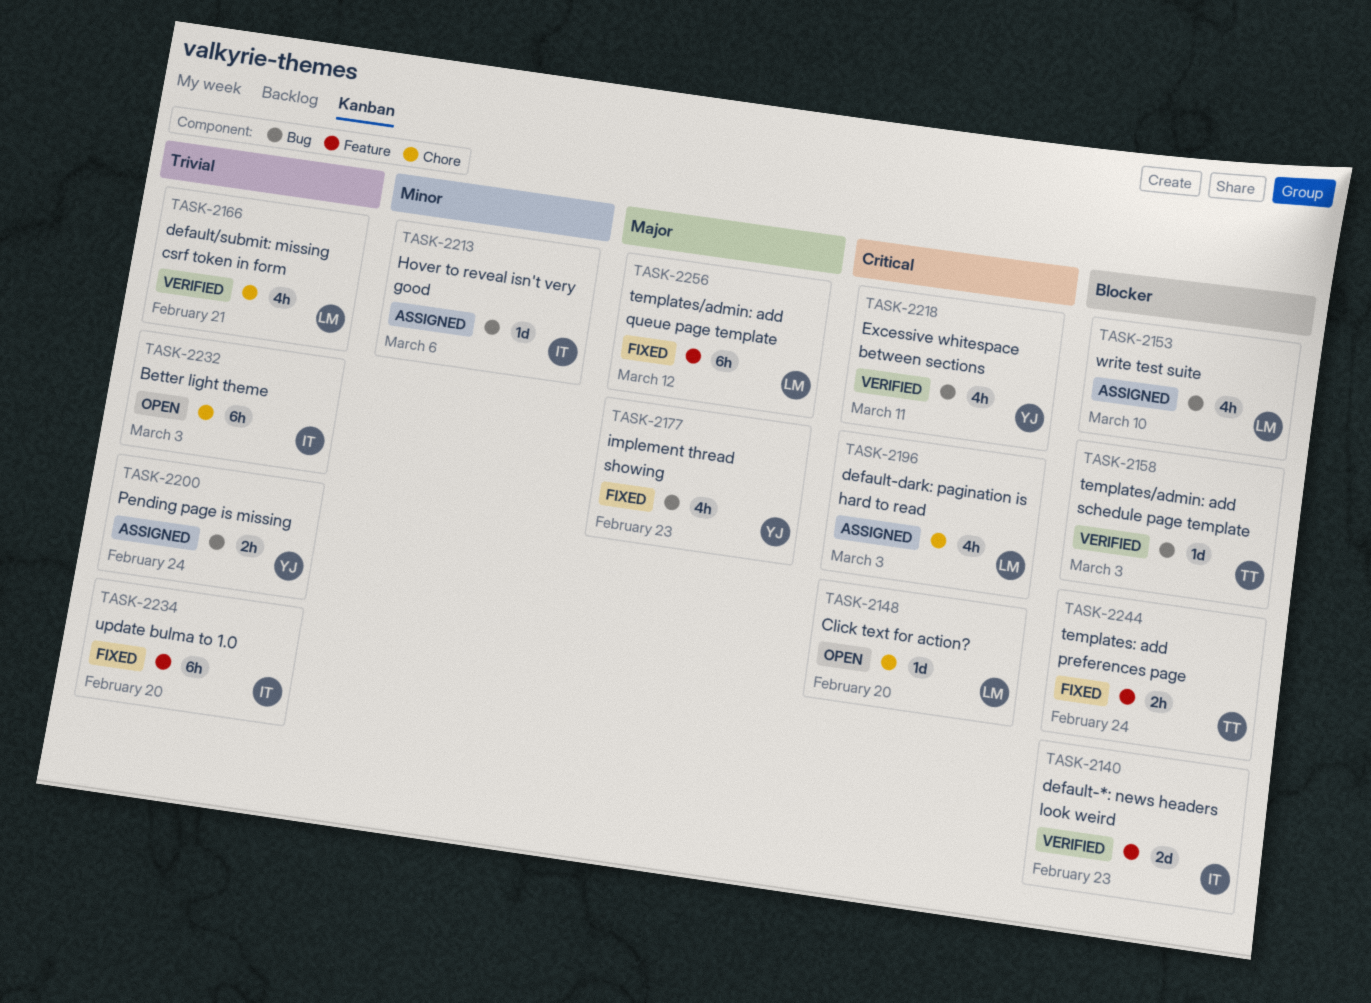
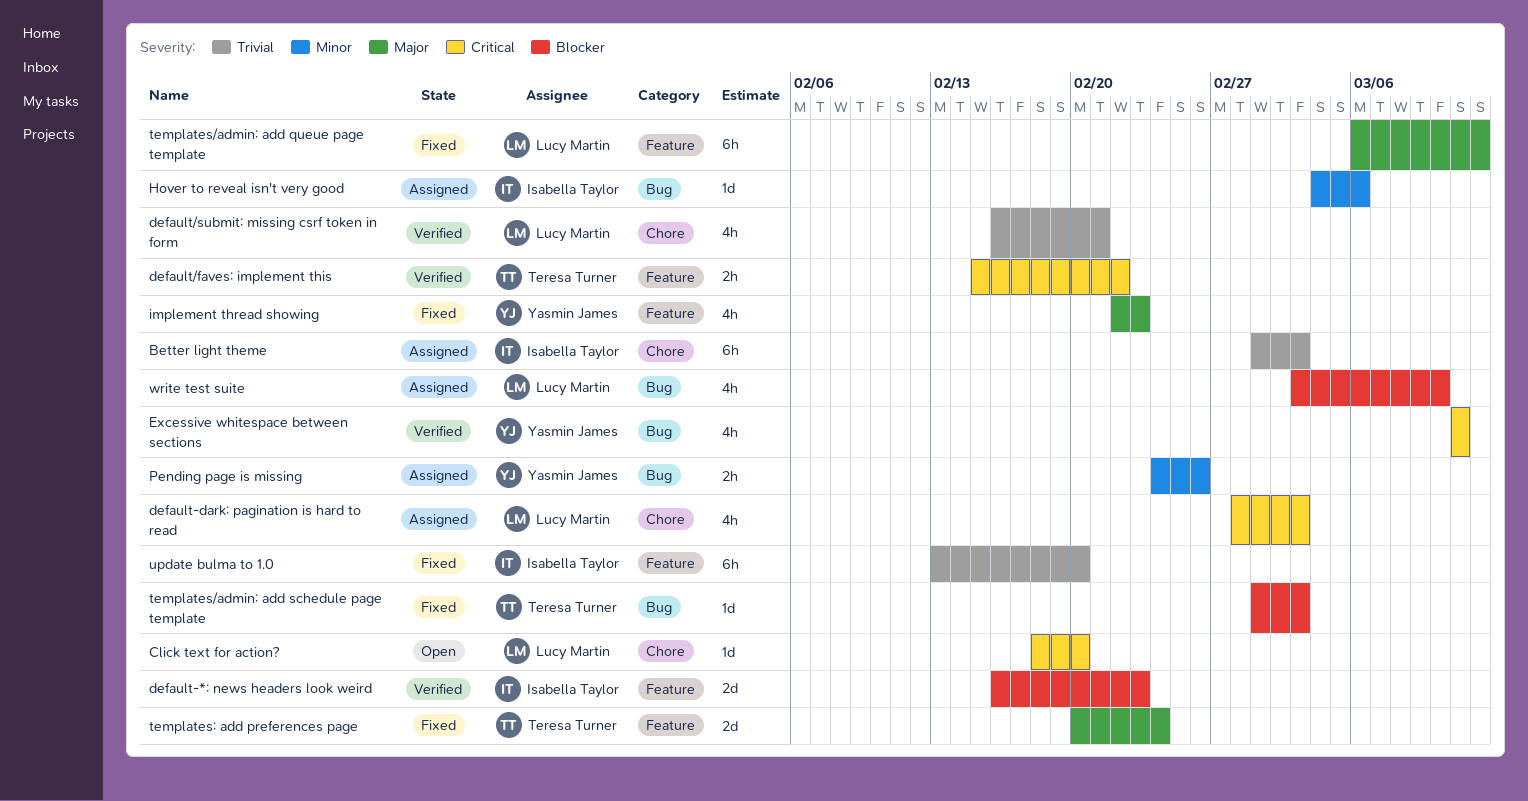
Better light theme, status: Open -> Assigned
default/faves: implement this: none -> present
implement thread showing, label: Bug -> Feature
Pending page is missing, priority: Trivial -> Minor
Pending page is missing, due: Feb 24 -> Feb 26
templates/admin: add schedule page template, status: Verified -> Fixed
templates: add preferences page, priority: Blocker -> Major
templates: add preferences page, estimate: 2h -> 2d

